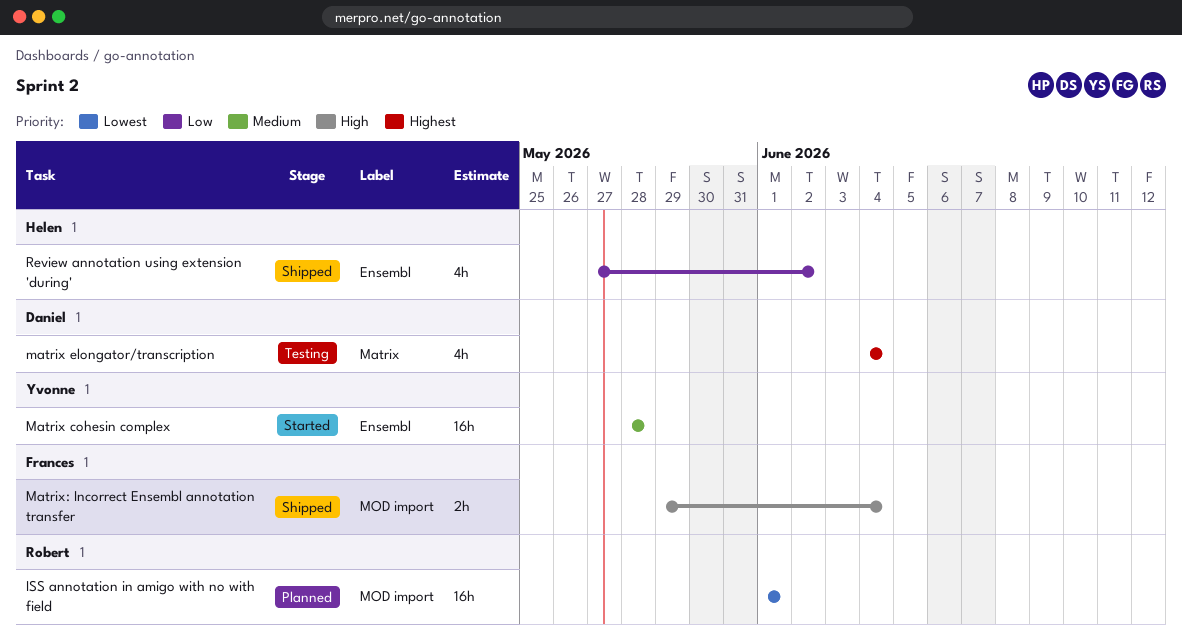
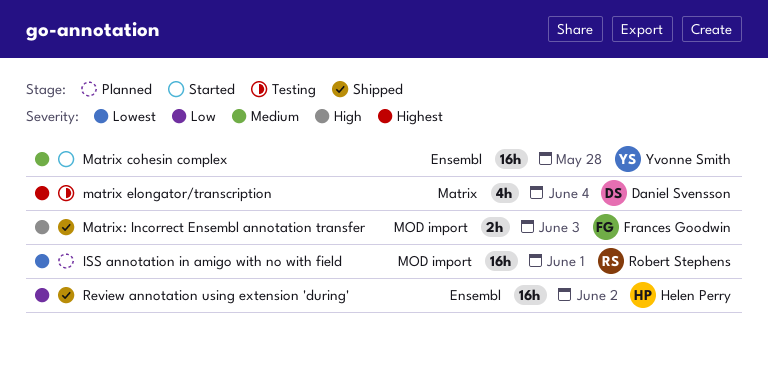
Matrix: Incorrect Ensembl annotation transfer, due: Jun 4 -> Jun 3
Review annotation using extension 'during', estimate: 4h -> 16h

